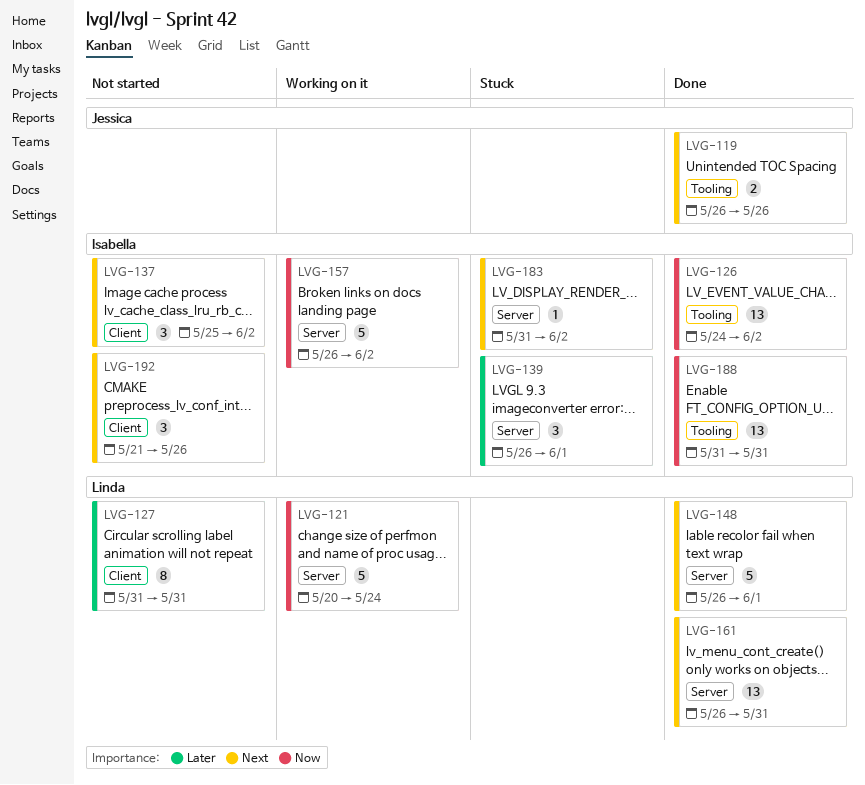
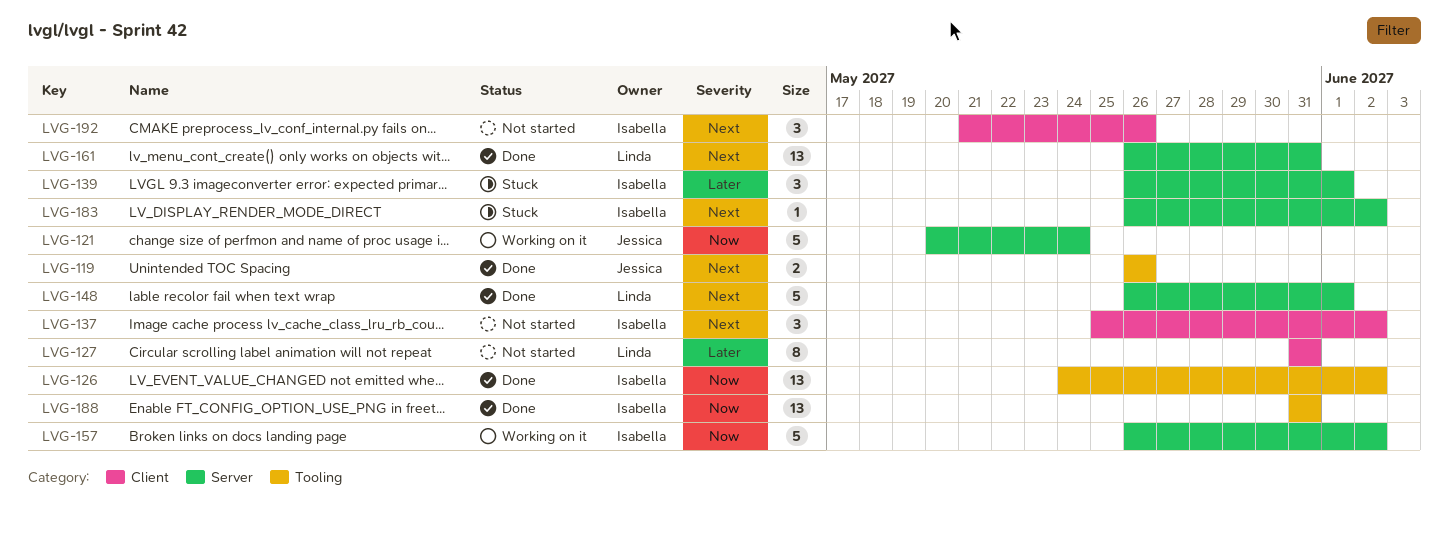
LVG-121, owner: Linda -> Jessica
LVG-183, start: May 31 -> May 26

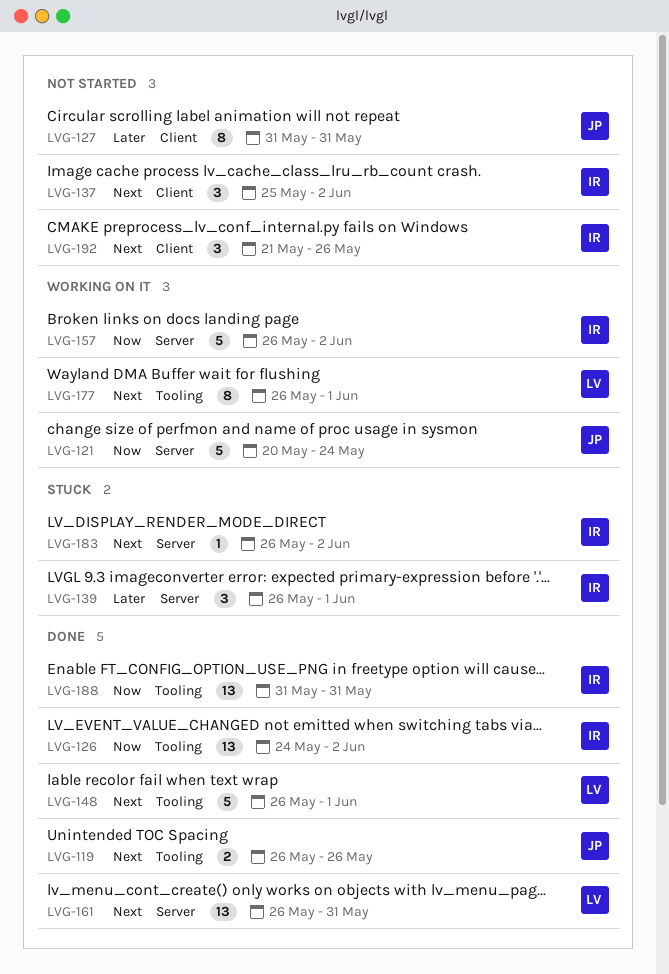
LVG-127, owner: Linda -> Jessica
LVG-148, label: Server -> Tooling
LVG-177: none -> present

